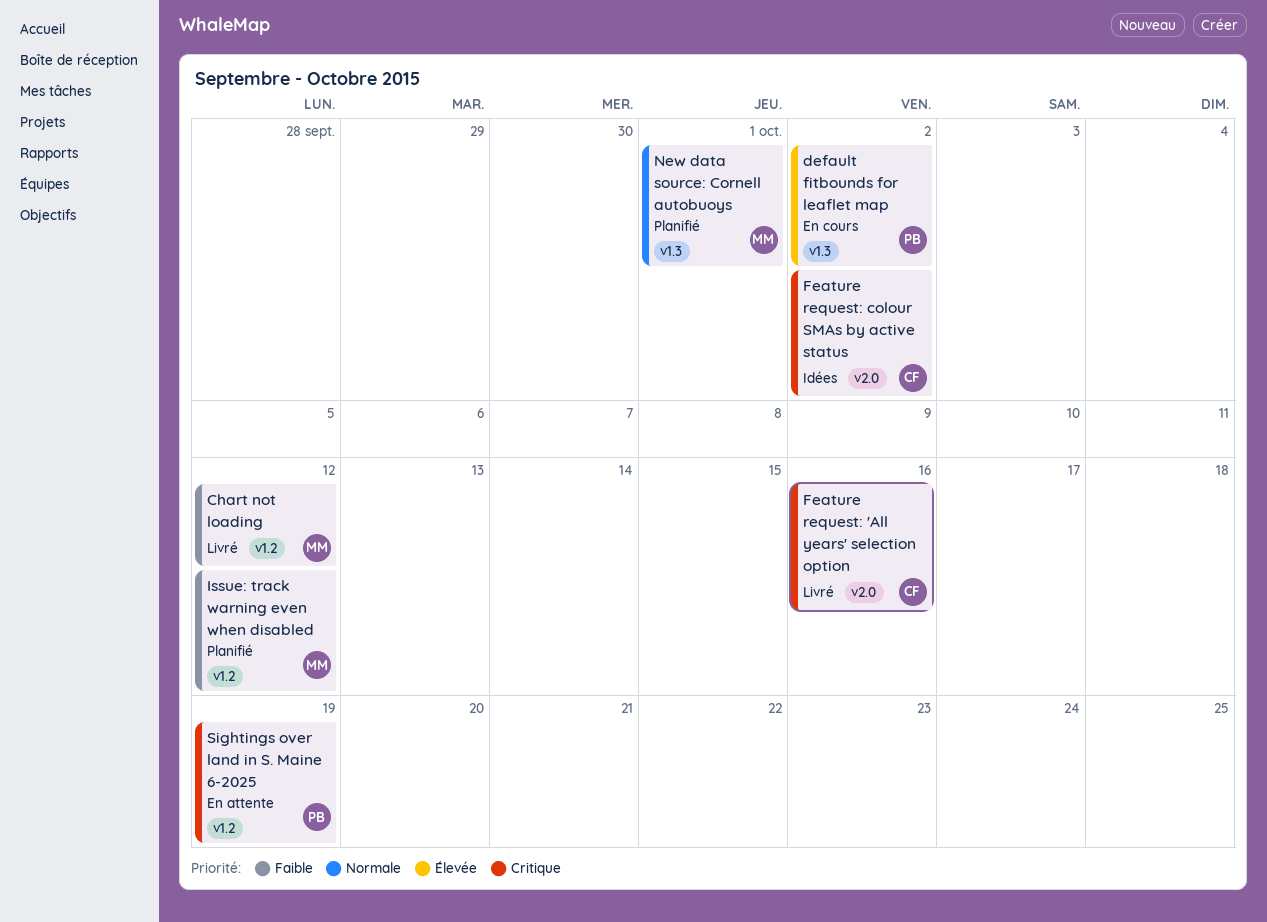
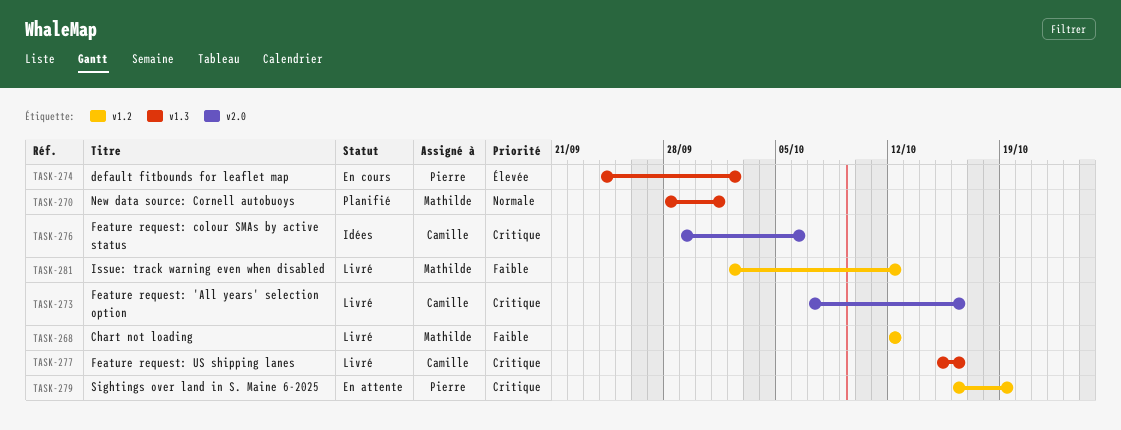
Feature request: colour SMAs by active status, due: Oct 2 -> Oct 6
Feature request: US shipping lanes: none -> present
Issue: track warning even when disabled, status: Planifié -> Livré

